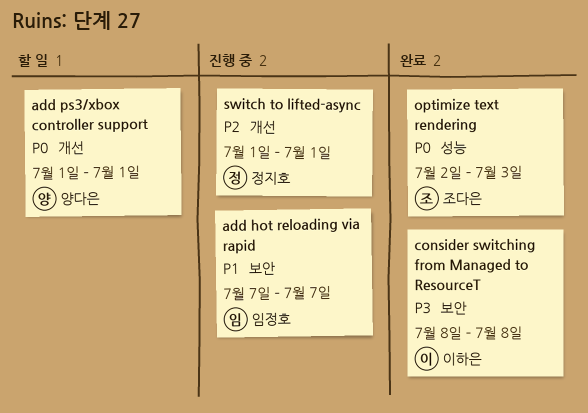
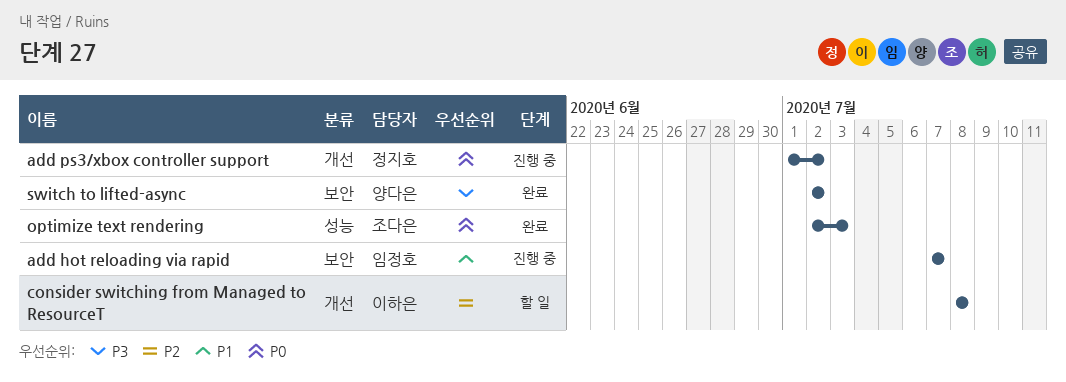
add ps3/xbox controller support, status: 할 일 -> 진행 중
add ps3/xbox controller support, owner: 양다은 -> 정지호
add ps3/xbox controller support, due: Jul 1 -> Jul 2
consider switching from Managed to ResourceT, status: 완료 -> 할 일
consider switching from Managed to ResourceT, priority: P3 -> P2
consider switching from Managed to ResourceT, label: 보안 -> 개선
switch to lifted-async, status: 진행 중 -> 완료
switch to lifted-async, owner: 정지호 -> 양다은
switch to lifted-async, priority: P2 -> P3
switch to lifted-async, label: 개선 -> 보안
switch to lifted-async, start: Jul 1 -> Jul 2
switch to lifted-async, due: Jul 1 -> Jul 2

